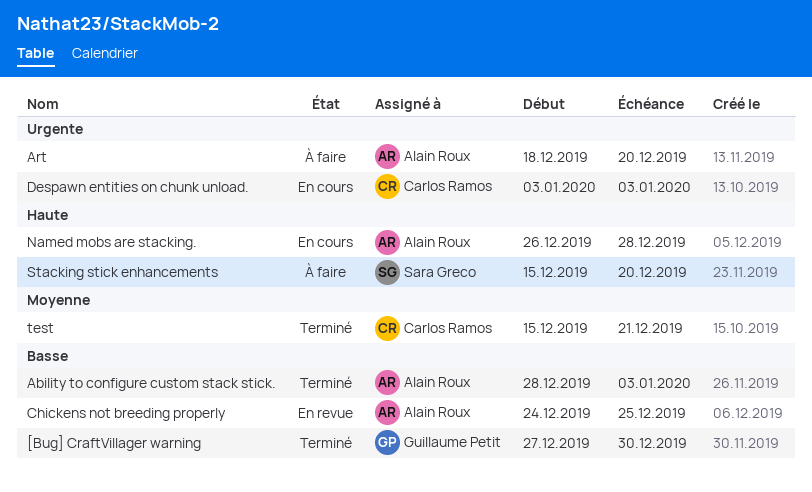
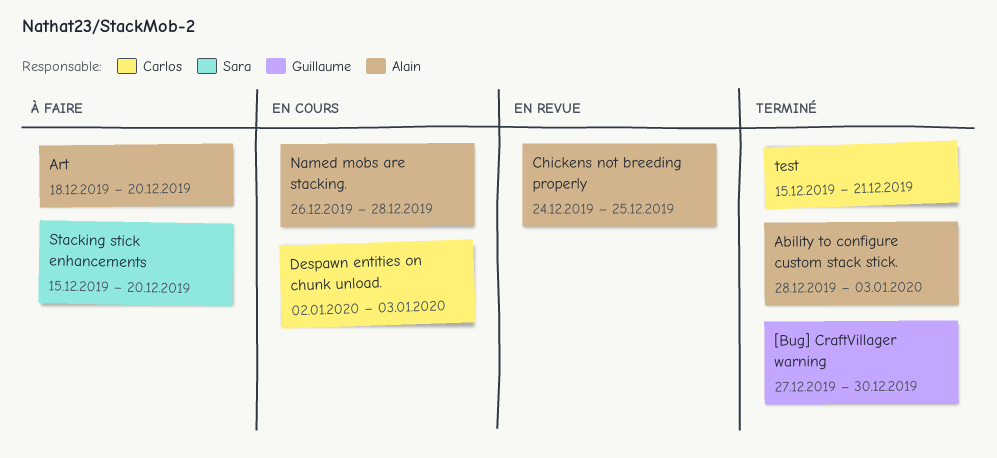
Despawn entities on chunk unload., start: Jan 3 -> Jan 2

